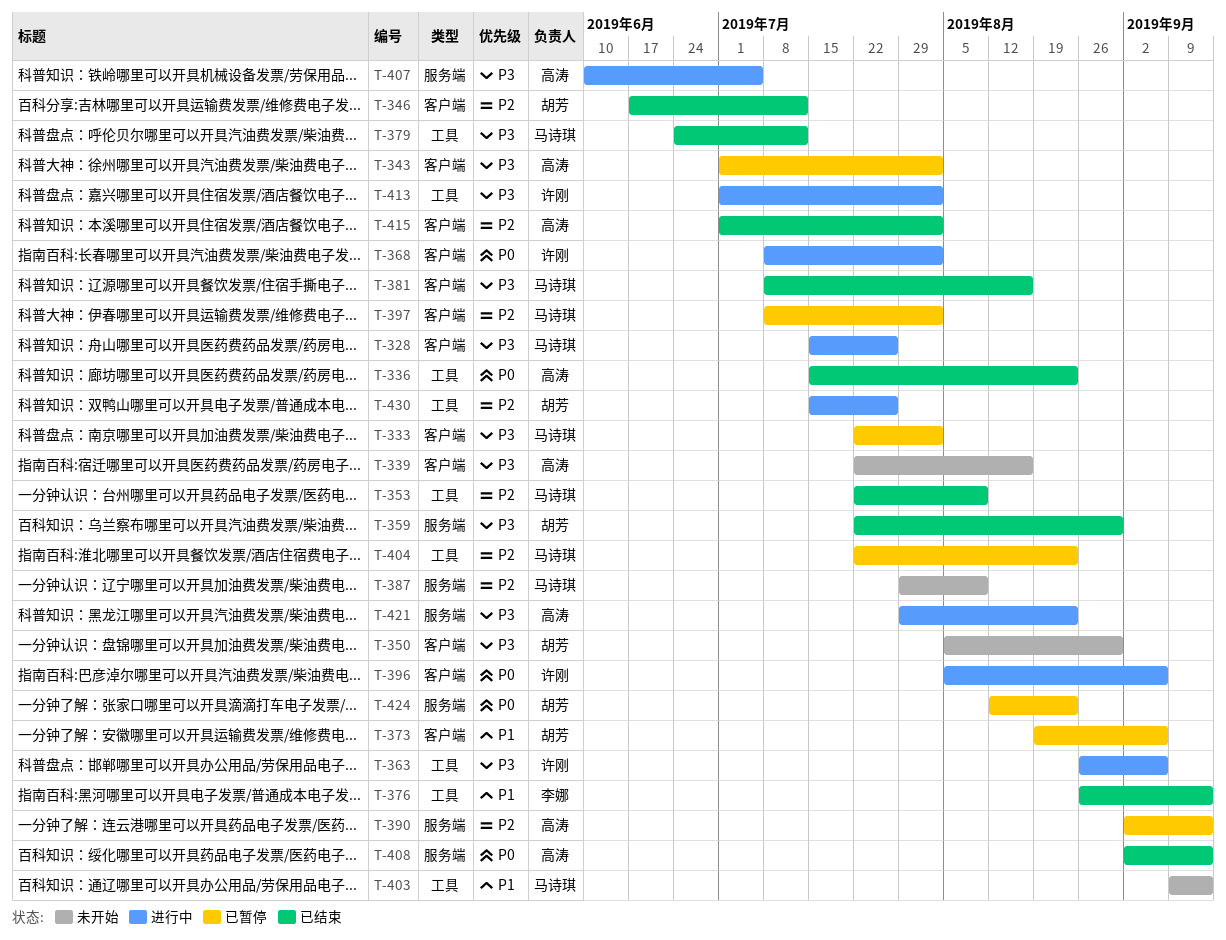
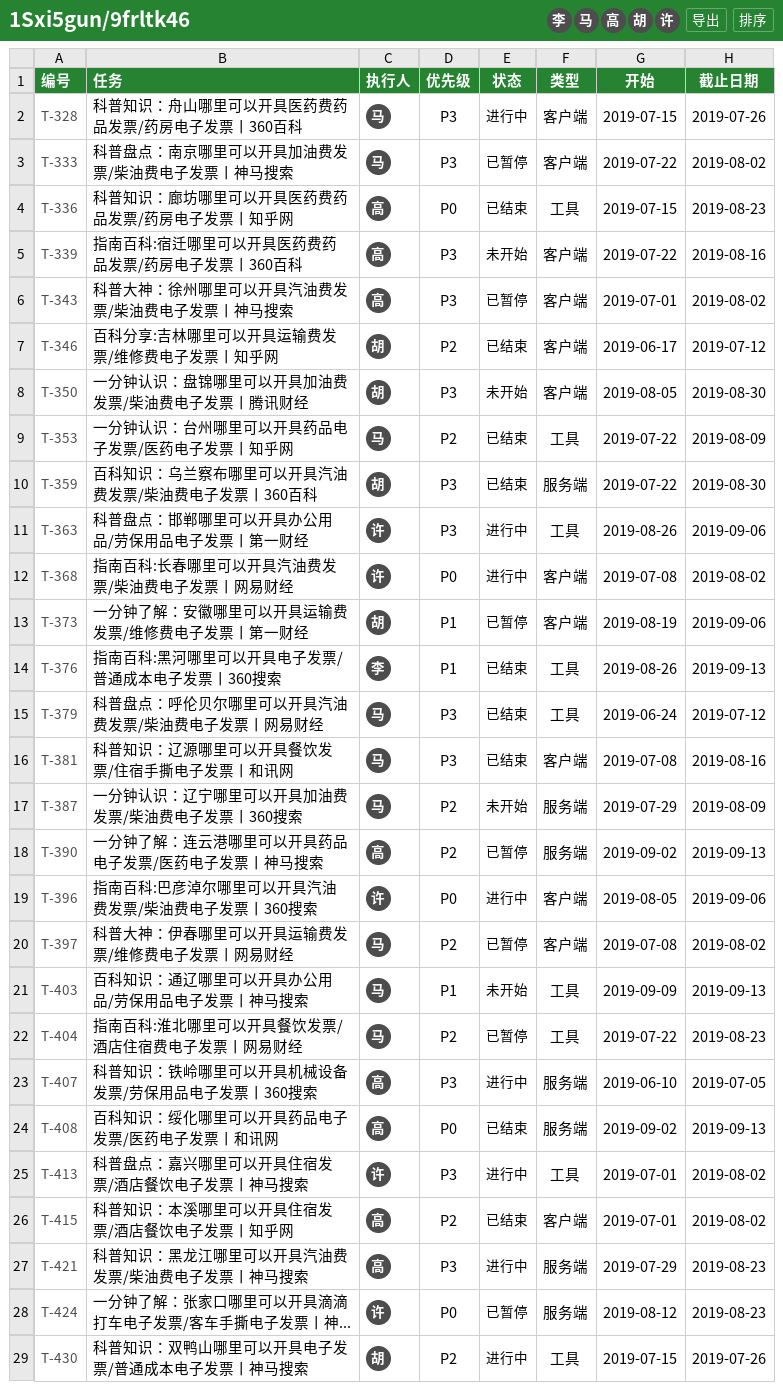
T-424, owner: 胡芳 -> 许刚

